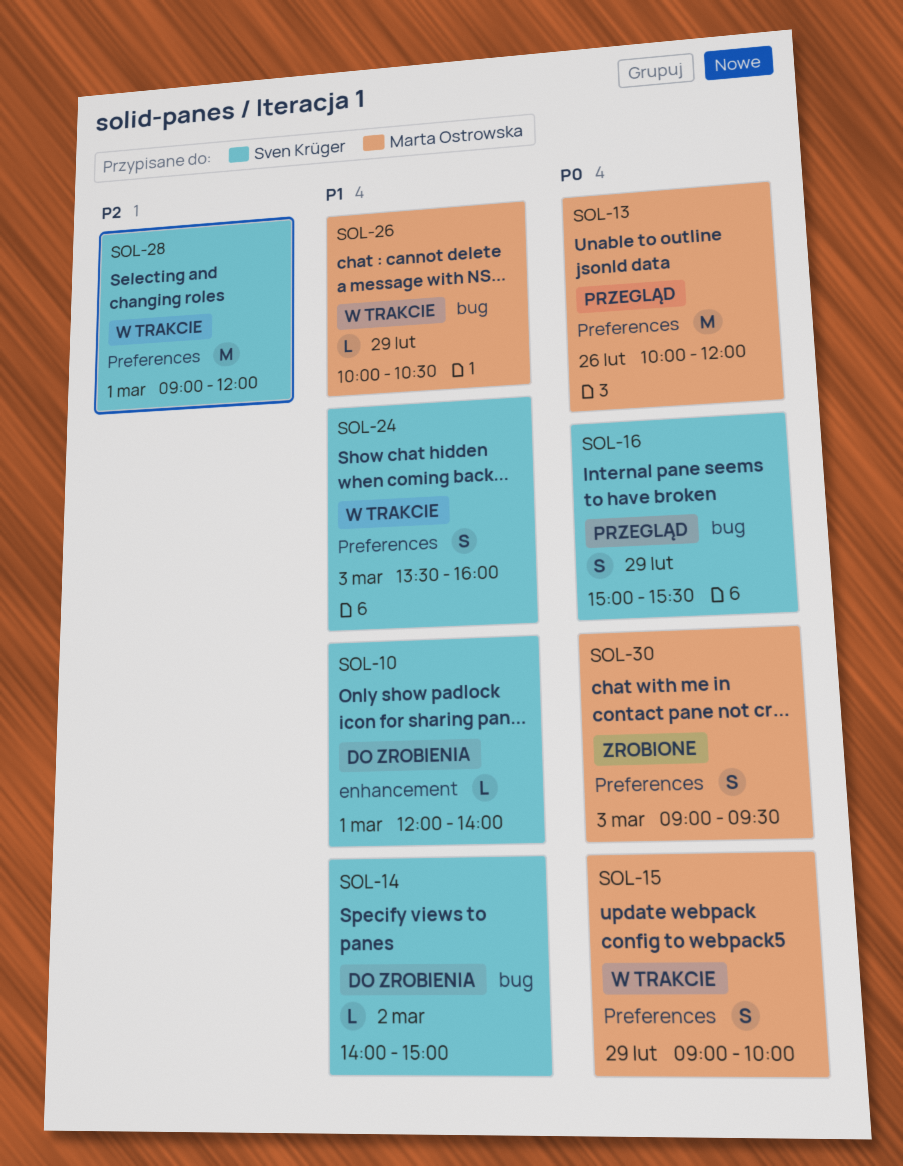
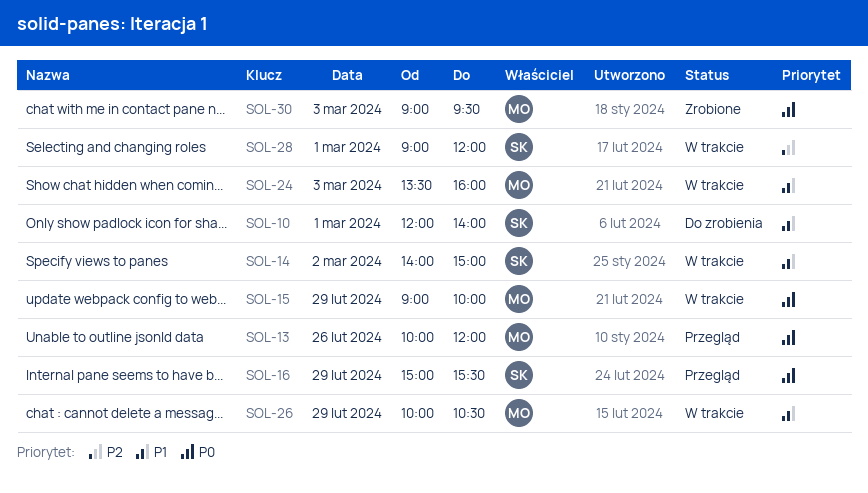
SOL-14, status: Do zrobienia -> W trakcie
SOL-24, owner: Sven Krüger -> Marta Ostrowska

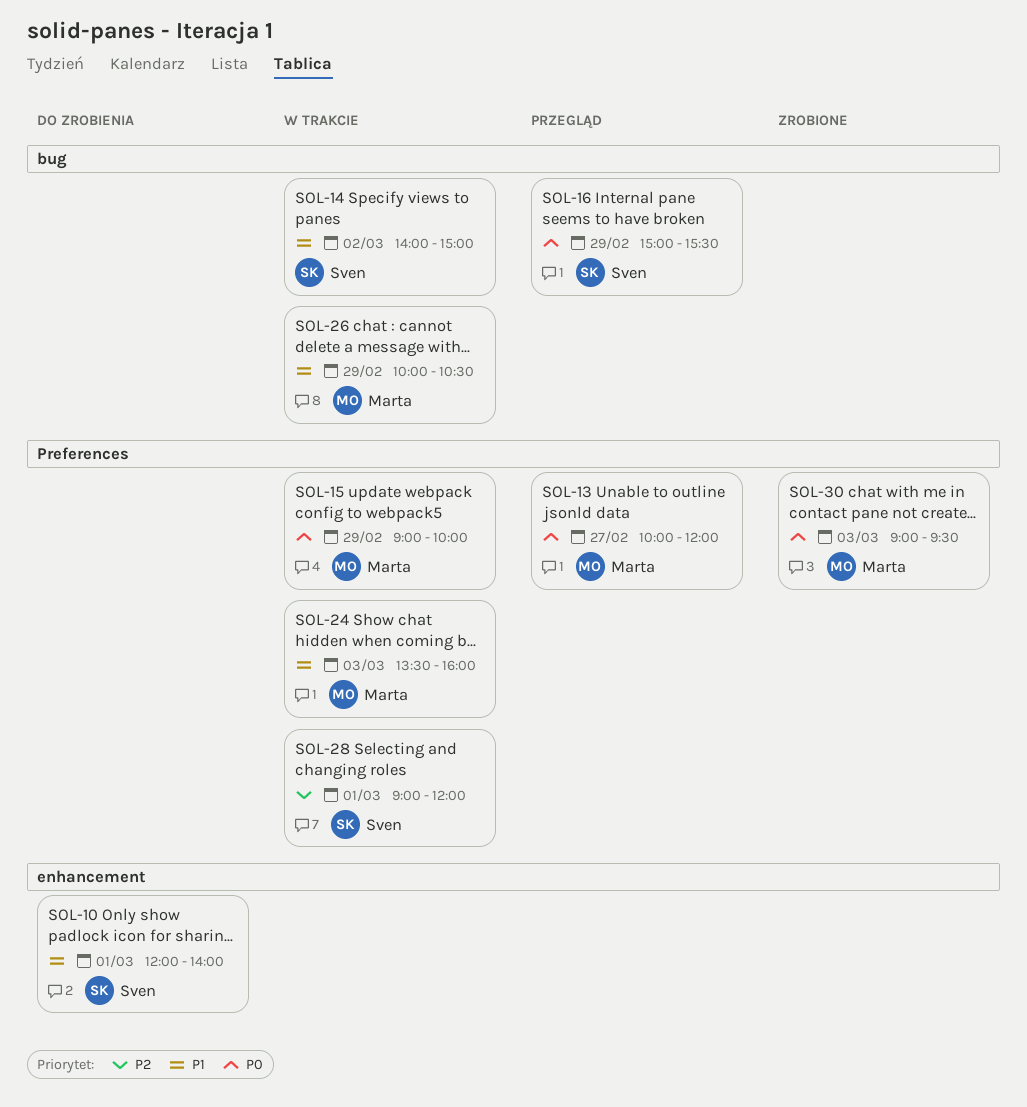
SOL-13, day: Feb 26 -> Feb 27

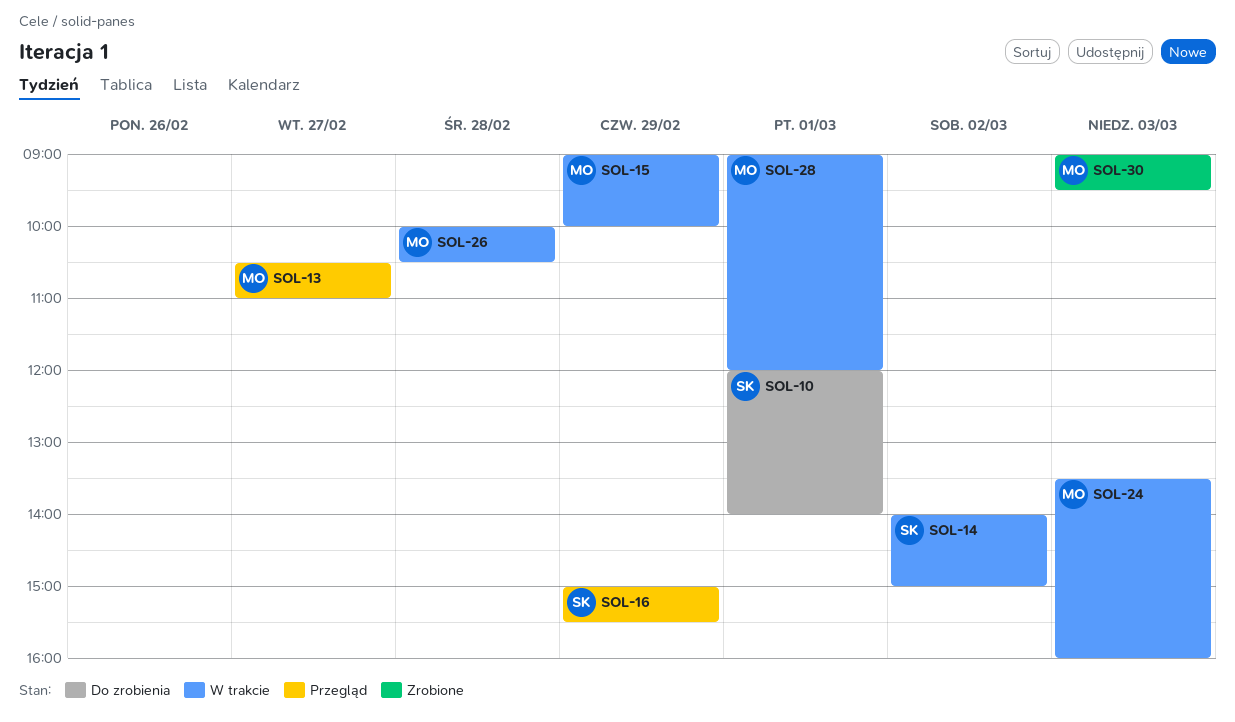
SOL-13, begins: 10:00 -> 10:30
SOL-13, ends: 12:00 -> 11:00
SOL-26, day: Feb 29 -> Feb 28
SOL-28, owner: Sven -> Marta

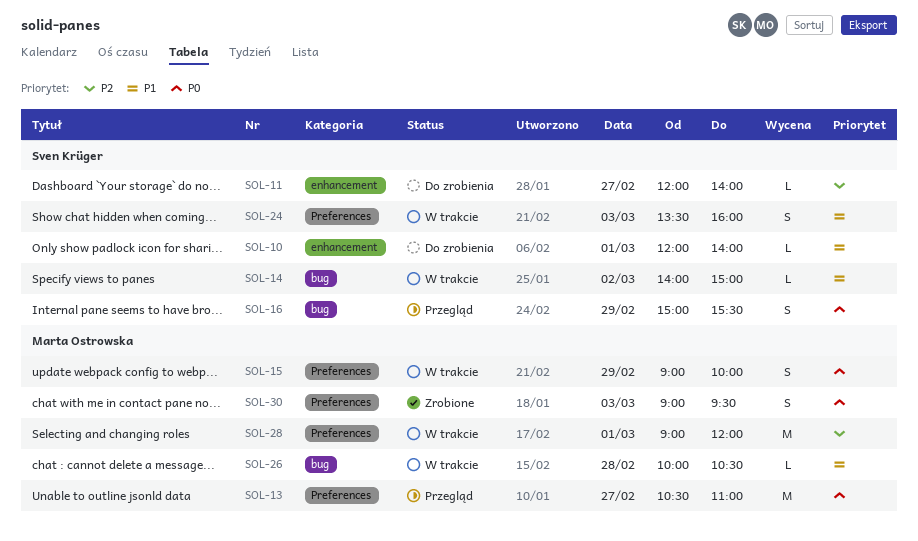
SOL-11: none -> present
SOL-24, owner: Marta Ostrowska -> Sven Krüger

